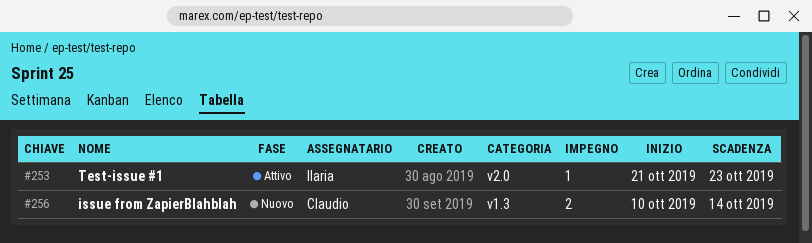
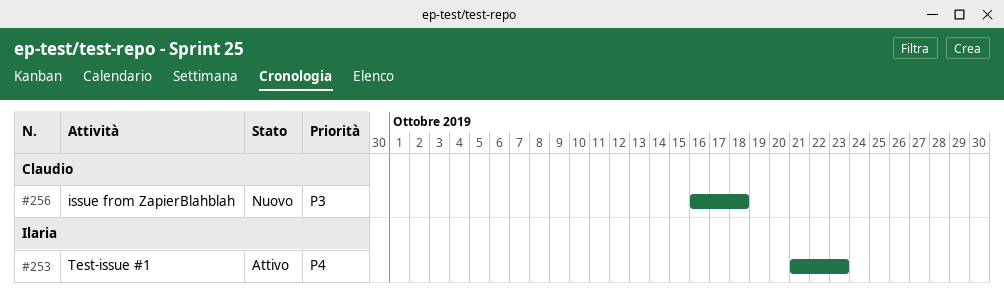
#256, start: Oct 10 -> Oct 16
#256, due: Oct 14 -> Oct 18

